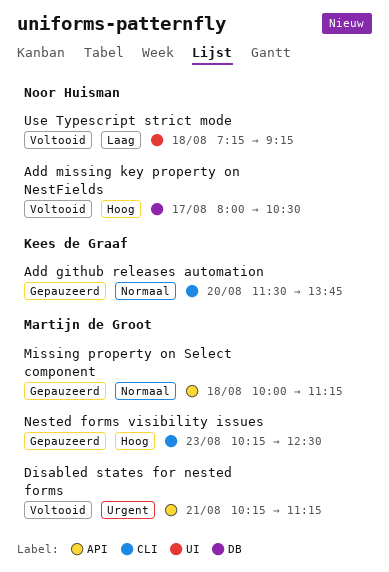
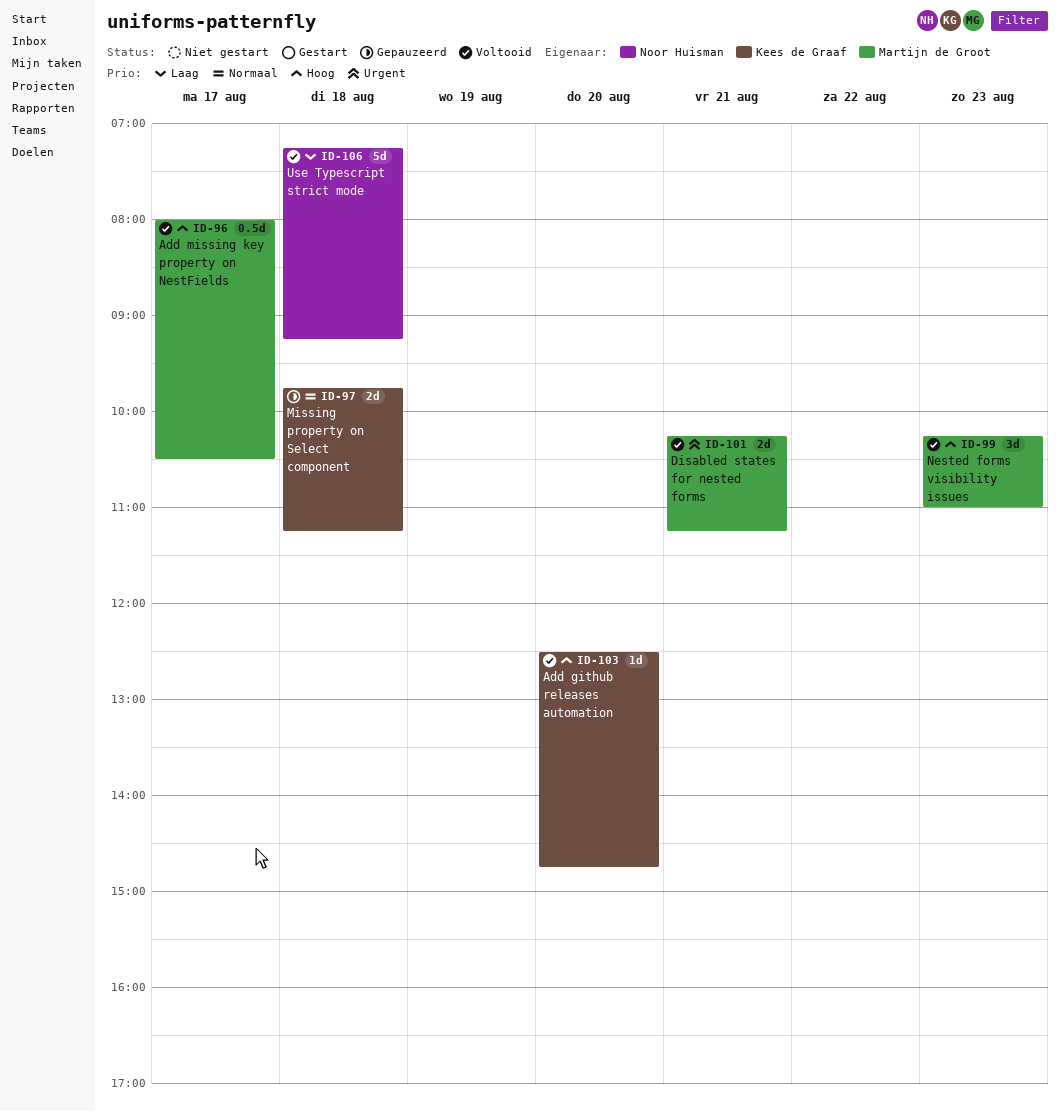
Add github releases automation, status: Gepauzeerd -> Voltooid
Add github releases automation, priority: Normaal -> Hoog
Add github releases automation, begins: 11:30 -> 12:30
Add github releases automation, ends: 13:45 -> 14:45
Add missing key property on NestFields, owner: Noor Huisman -> Martijn de Groot
Missing property on Select component, owner: Martijn de Groot -> Kees de Graaf
Missing property on Select component, begins: 10:00 -> 09:45
Nested forms visibility issues, status: Gepauzeerd -> Voltooid
Nested forms visibility issues, ends: 12:30 -> 11:00

